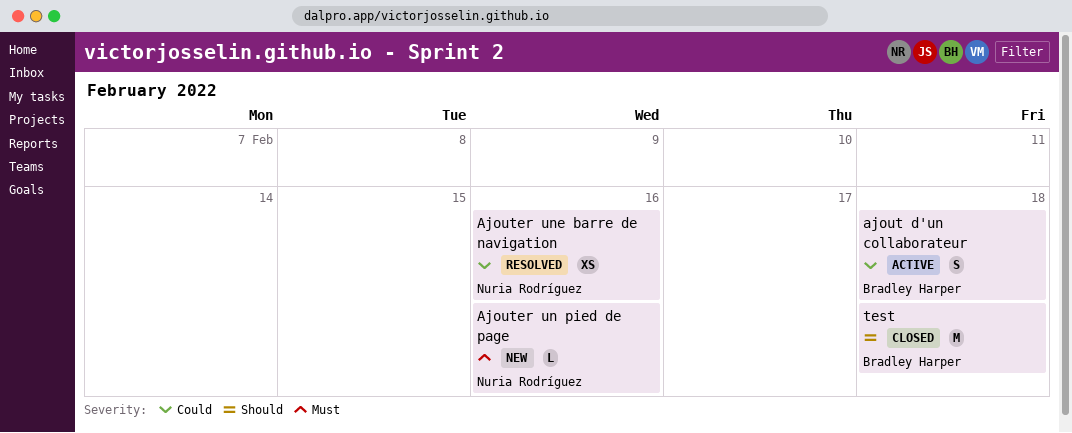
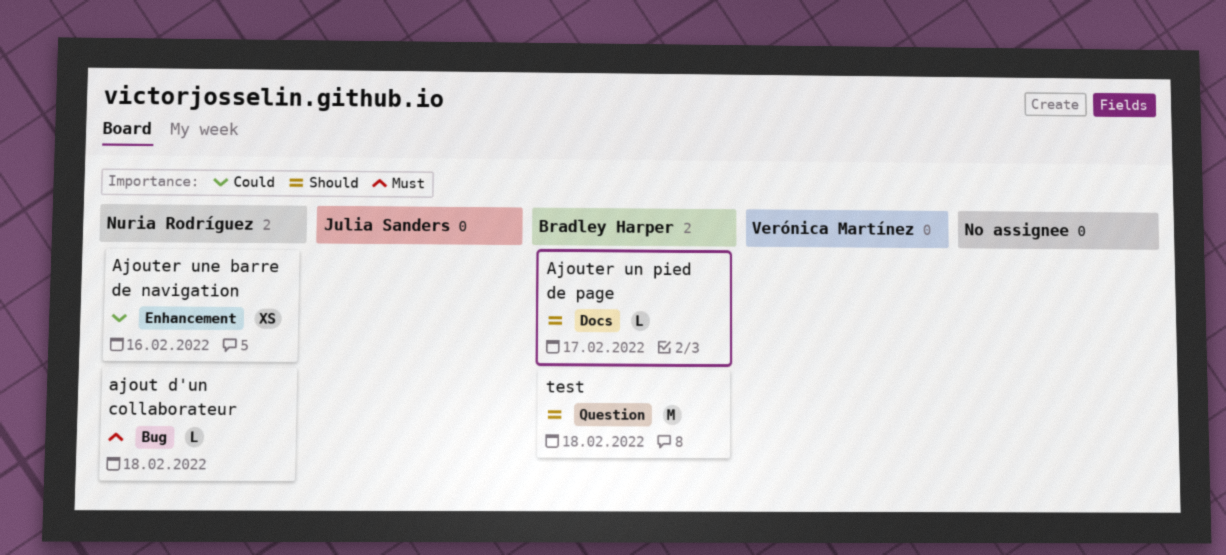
ajout d'un collaborateur, owner: Bradley Harper -> Nuria Rodríguez
ajout d'un collaborateur, priority: Could -> Must
ajout d'un collaborateur, estimate: S -> L
Ajouter un pied de page, owner: Nuria Rodríguez -> Bradley Harper
Ajouter un pied de page, priority: Must -> Should
Ajouter un pied de page, due: Feb 16 -> Feb 17

